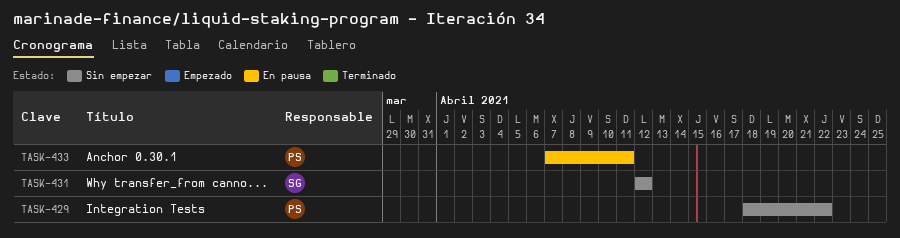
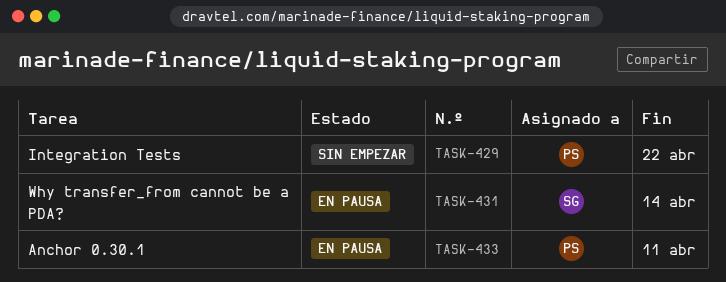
TASK-431, status: Sin empezar -> En pausa
TASK-431, due: Apr 12 -> Apr 14

